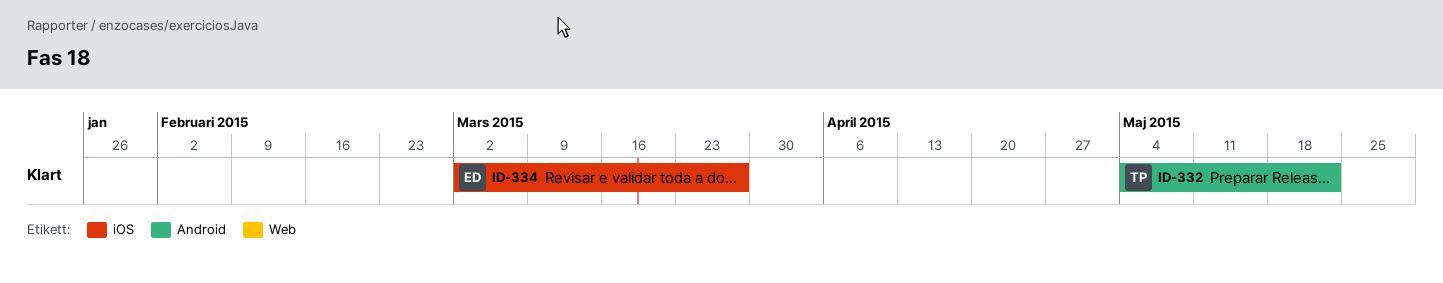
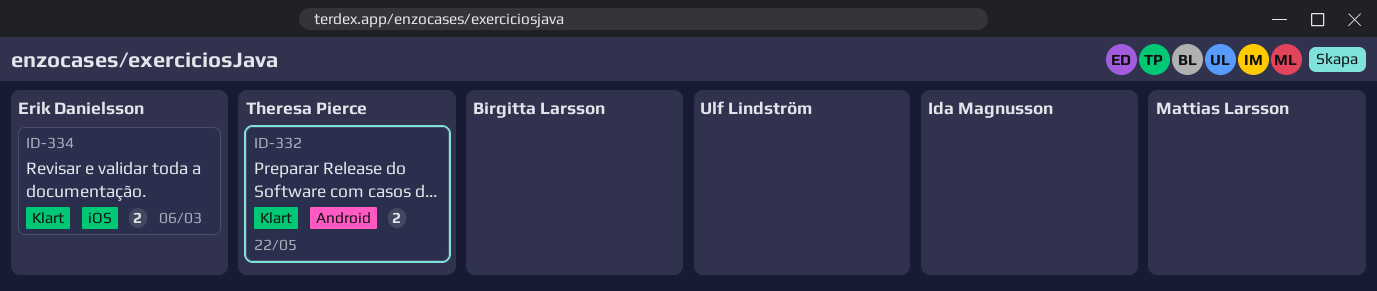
ID-334, due: Mar 27 -> Mar 6

